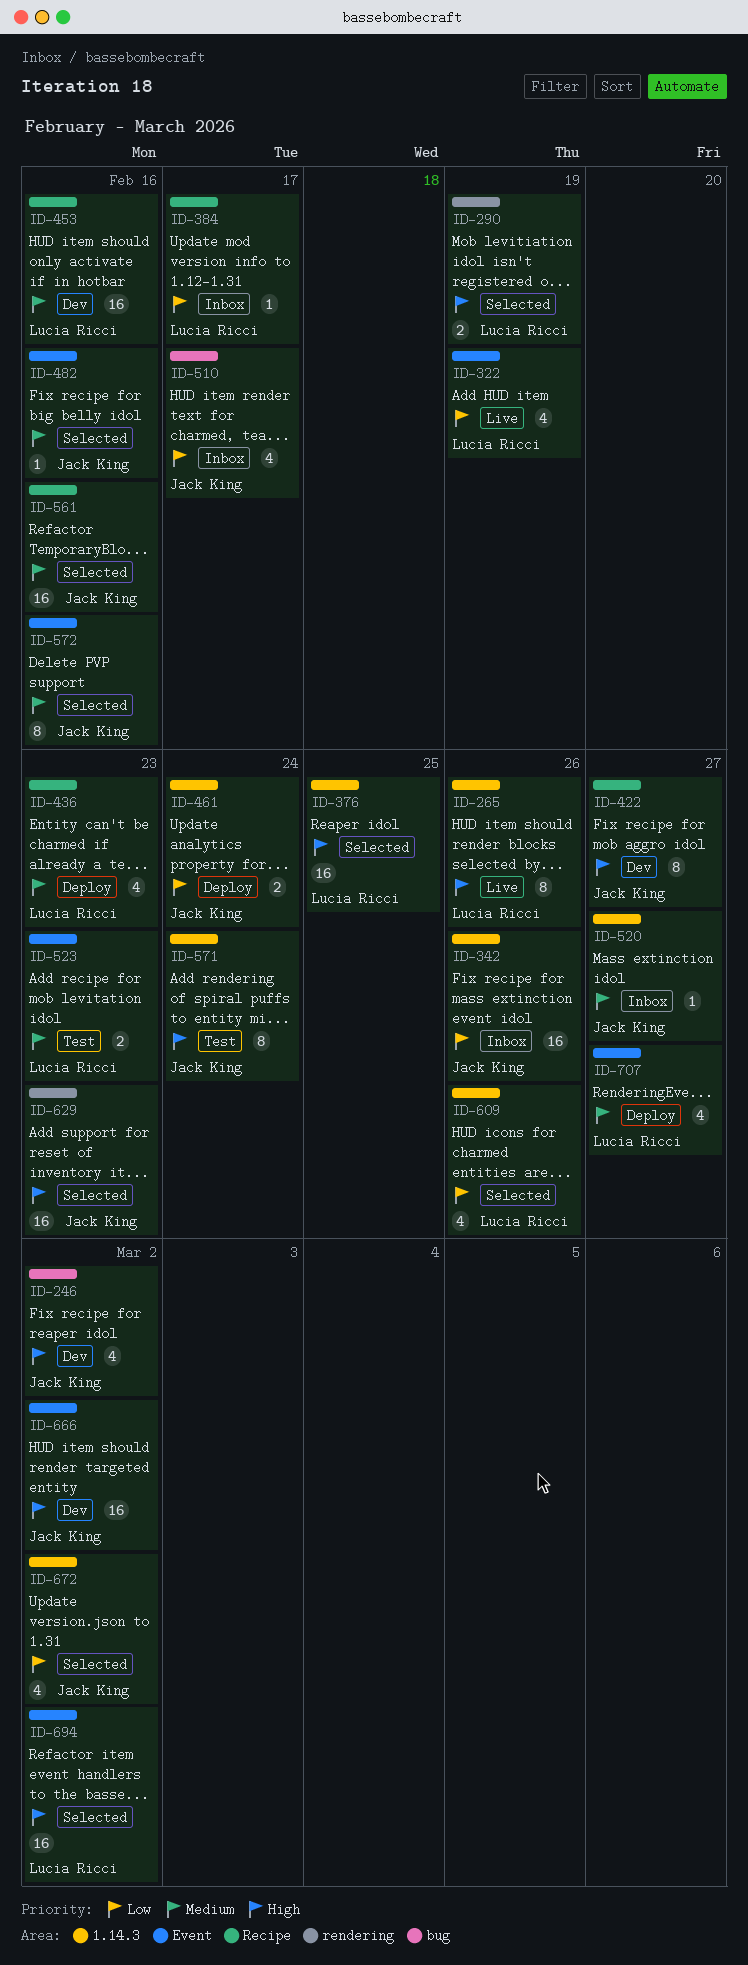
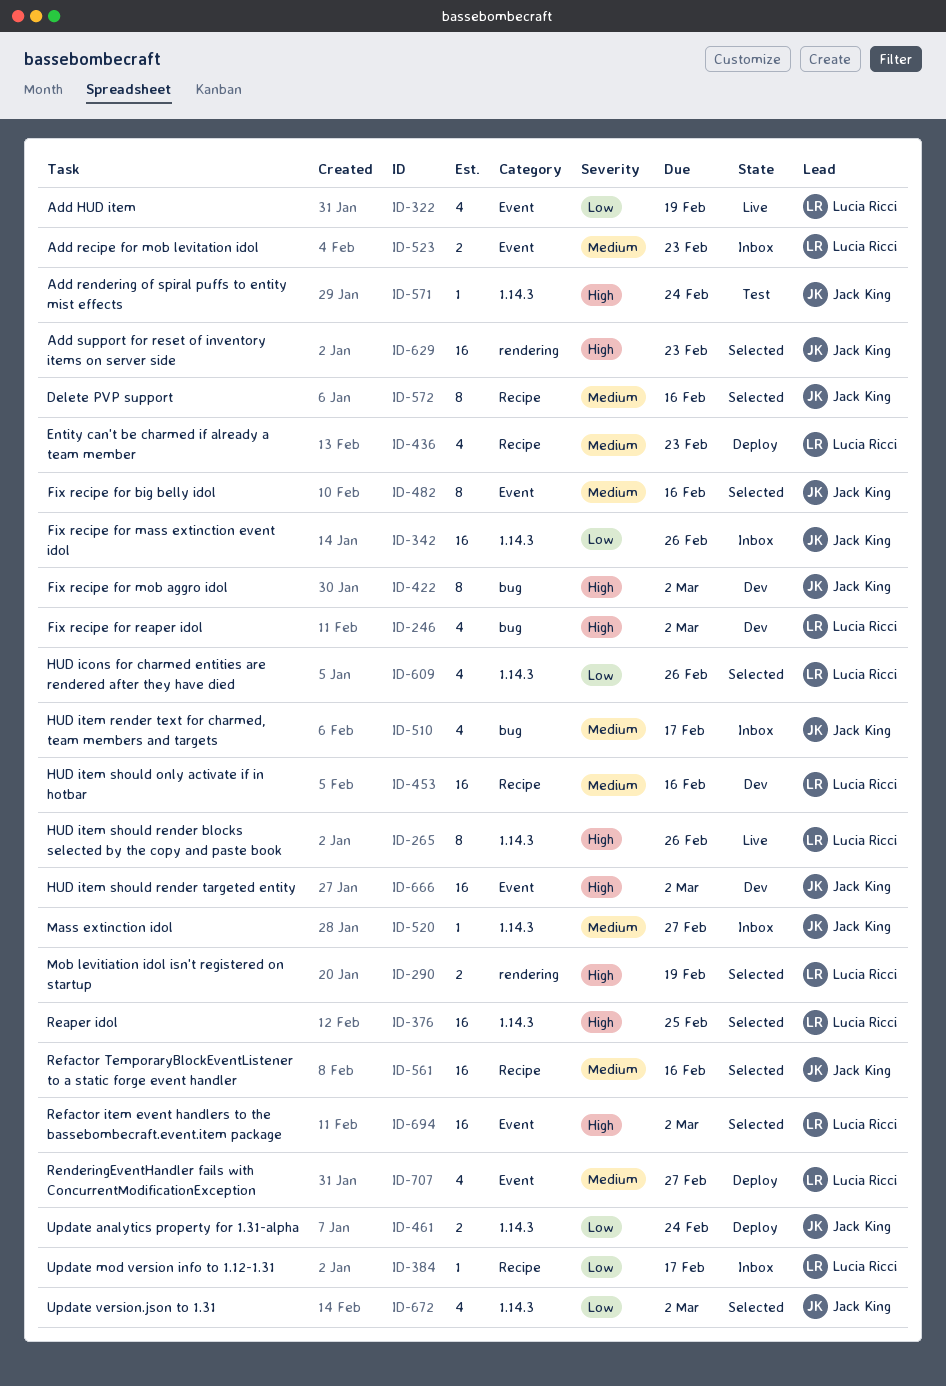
ID-246, owner: Jack King -> Lucia Ricci
ID-422, label: Recipe -> bug
ID-422, due: Feb 27 -> Mar 2
ID-482, estimate: 1 -> 8
ID-510, priority: Low -> Medium
ID-523, status: Test -> Inbox
ID-571, estimate: 8 -> 1
ID-572, label: Event -> Recipe

